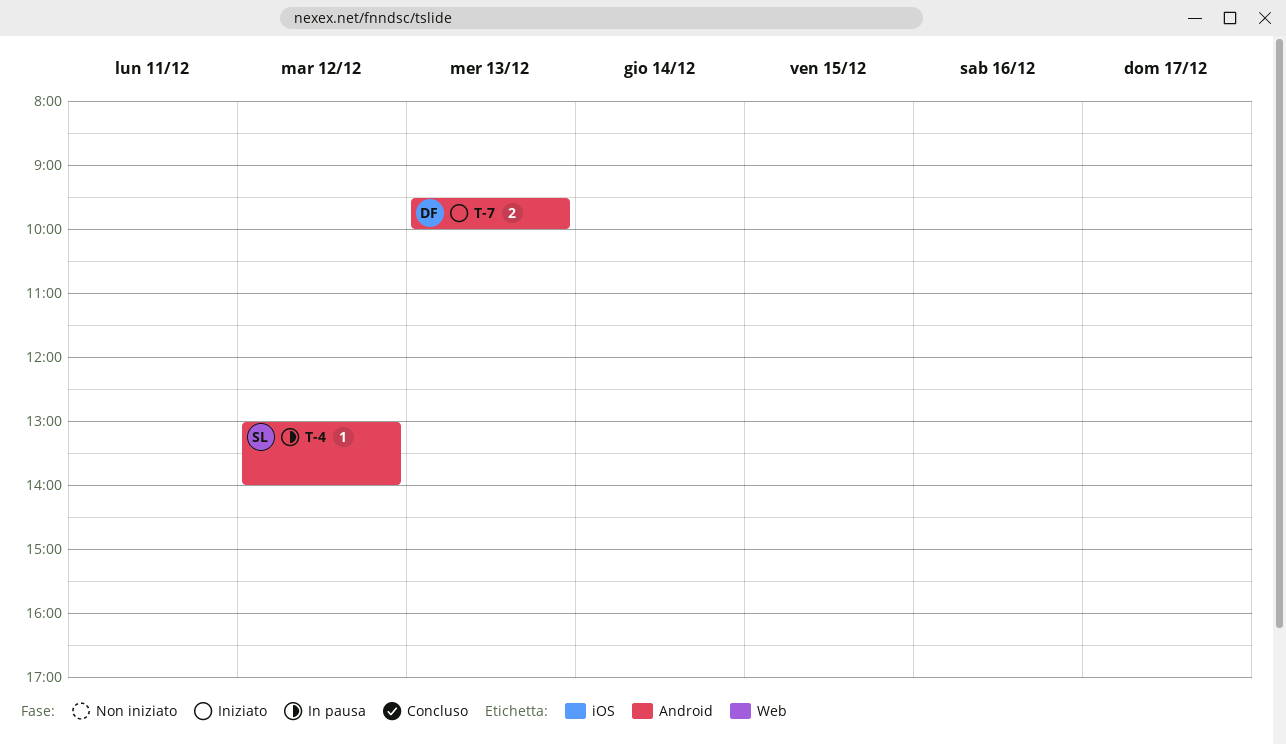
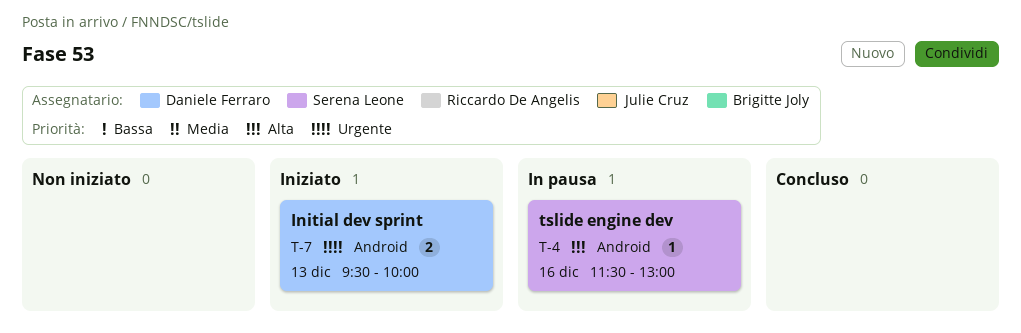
T-4, day: Dec 12 -> Dec 16
T-4, begins: 13:00 -> 11:30
T-4, ends: 14:00 -> 13:00

